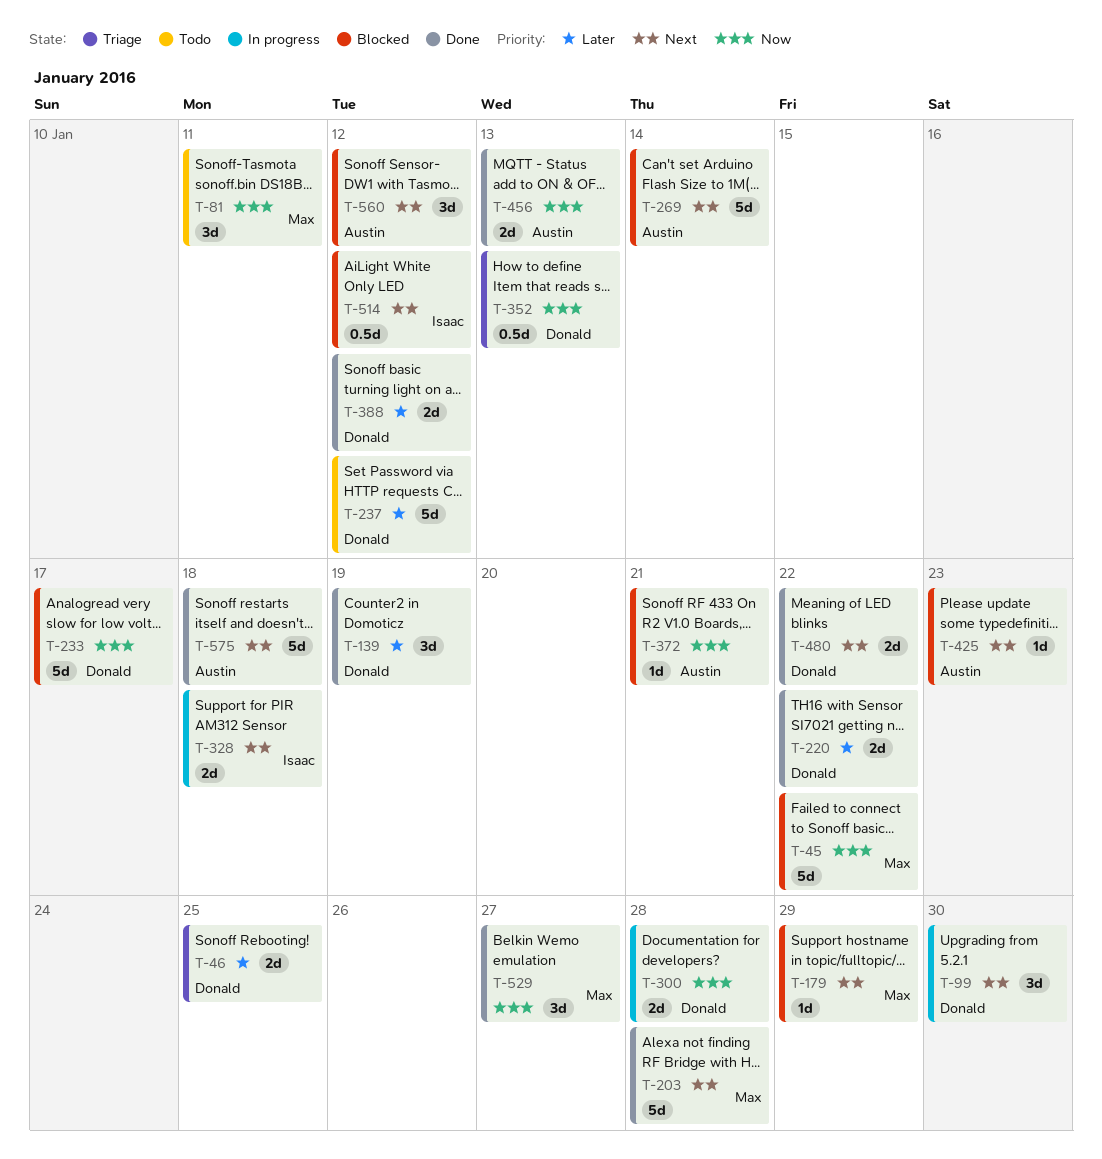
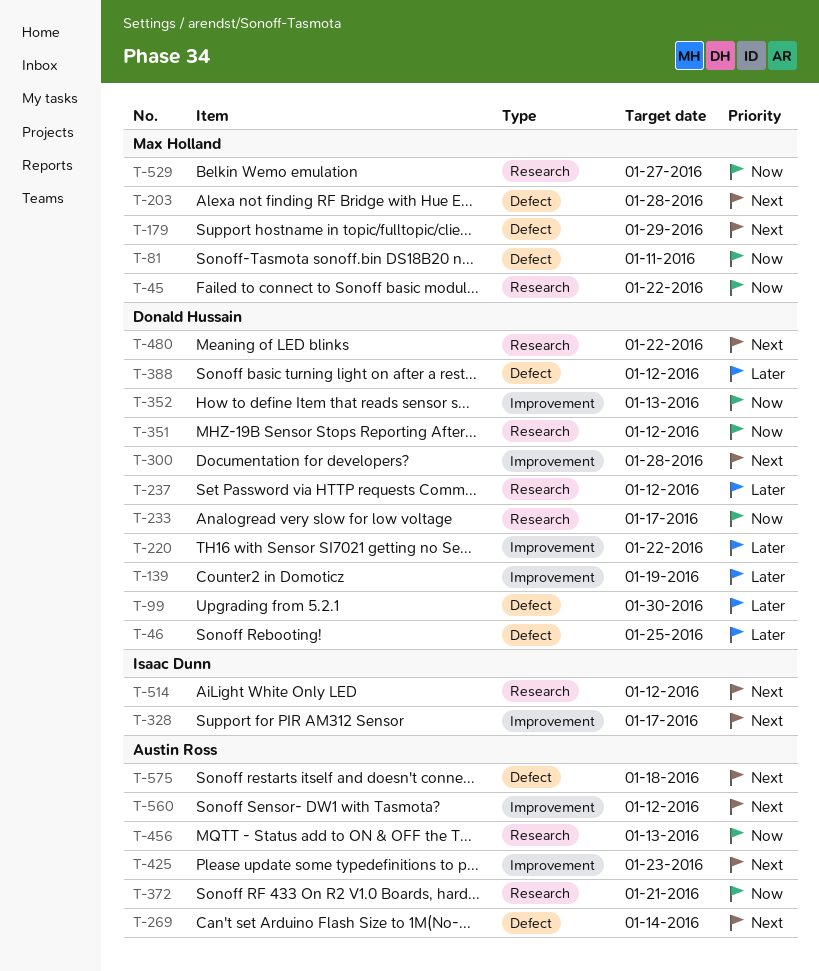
T-99, priority: Next -> Later
T-300, priority: Now -> Next
T-328, due: Jan 18 -> Jan 17
T-351: none -> present

